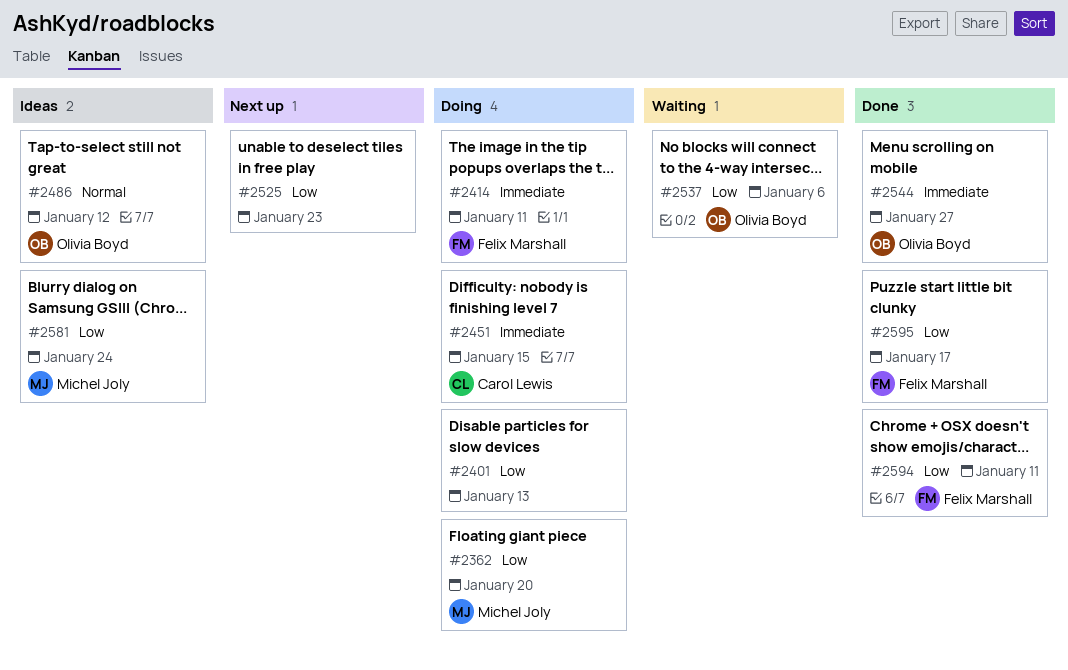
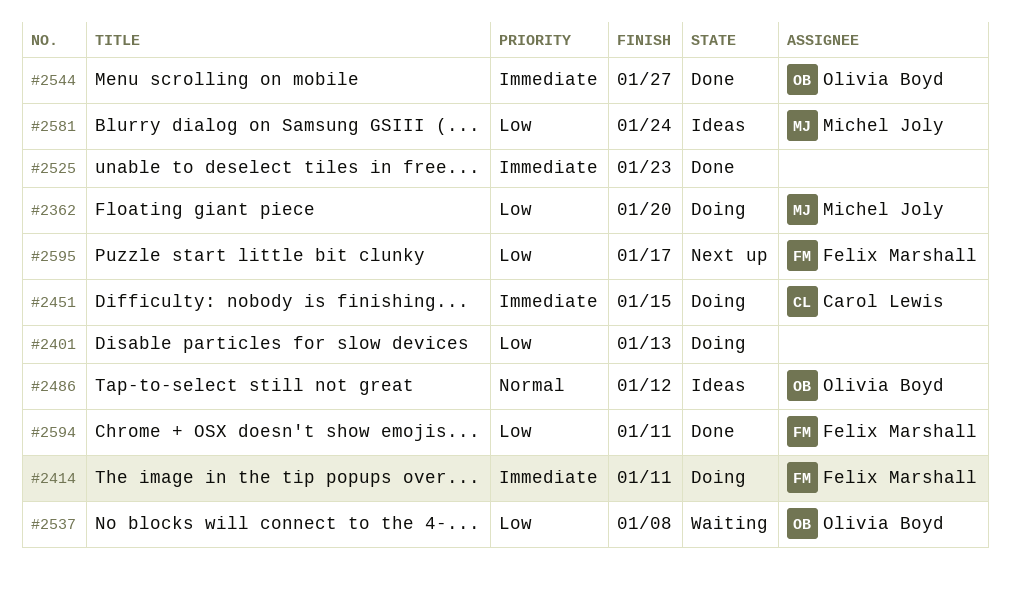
#2525, status: Next up -> Done
#2525, priority: Low -> Immediate
#2537, due: Jan 6 -> Jan 8
#2595, status: Done -> Next up

